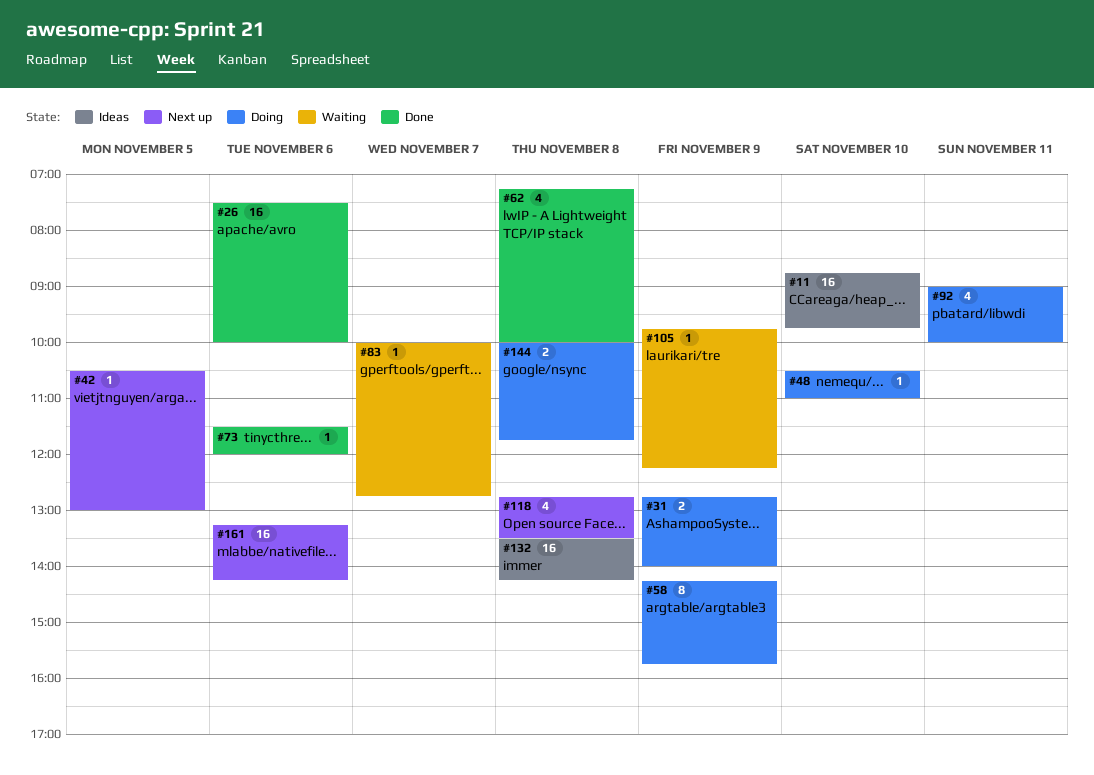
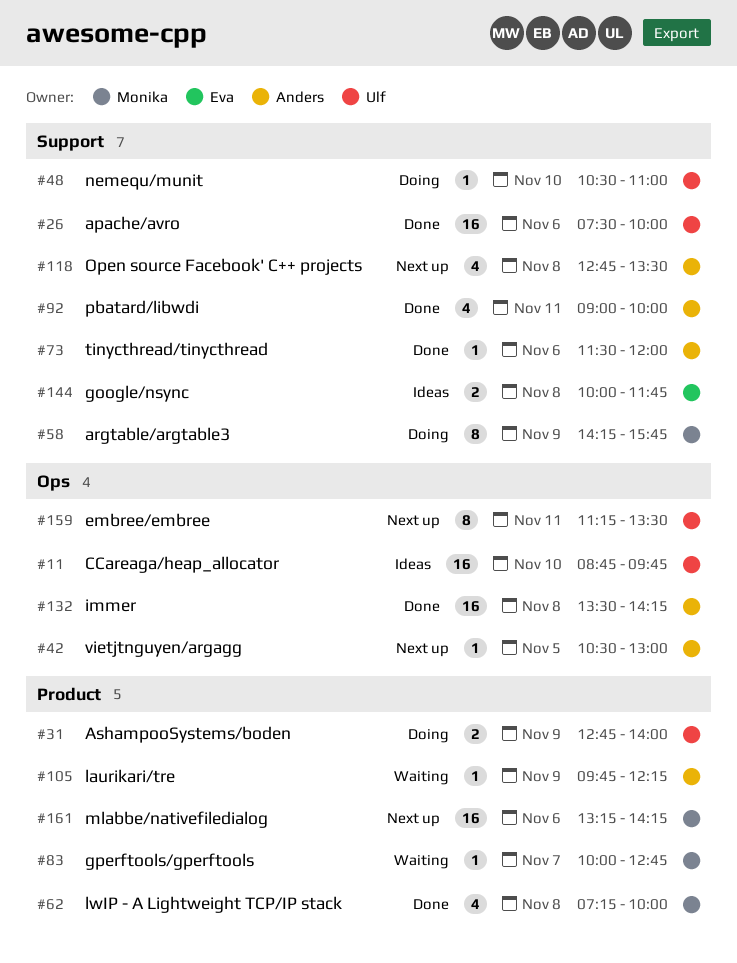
#92, status: Doing -> Done
#132, status: Ideas -> Done
#144, status: Doing -> Ideas
#159: none -> present

